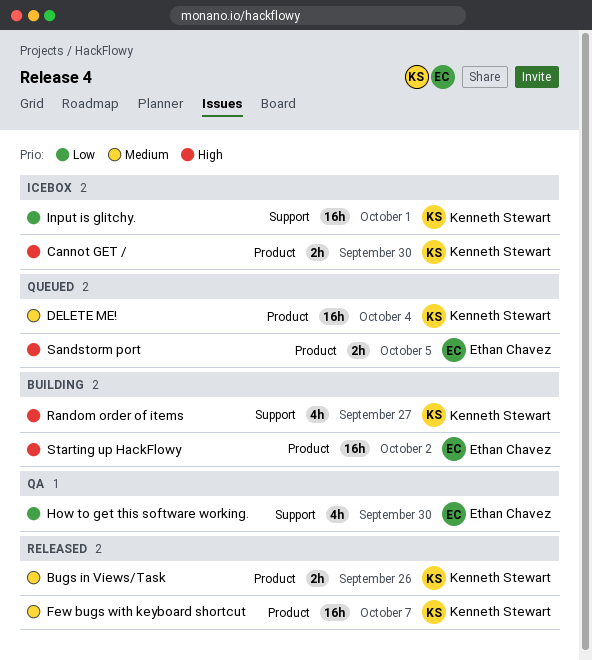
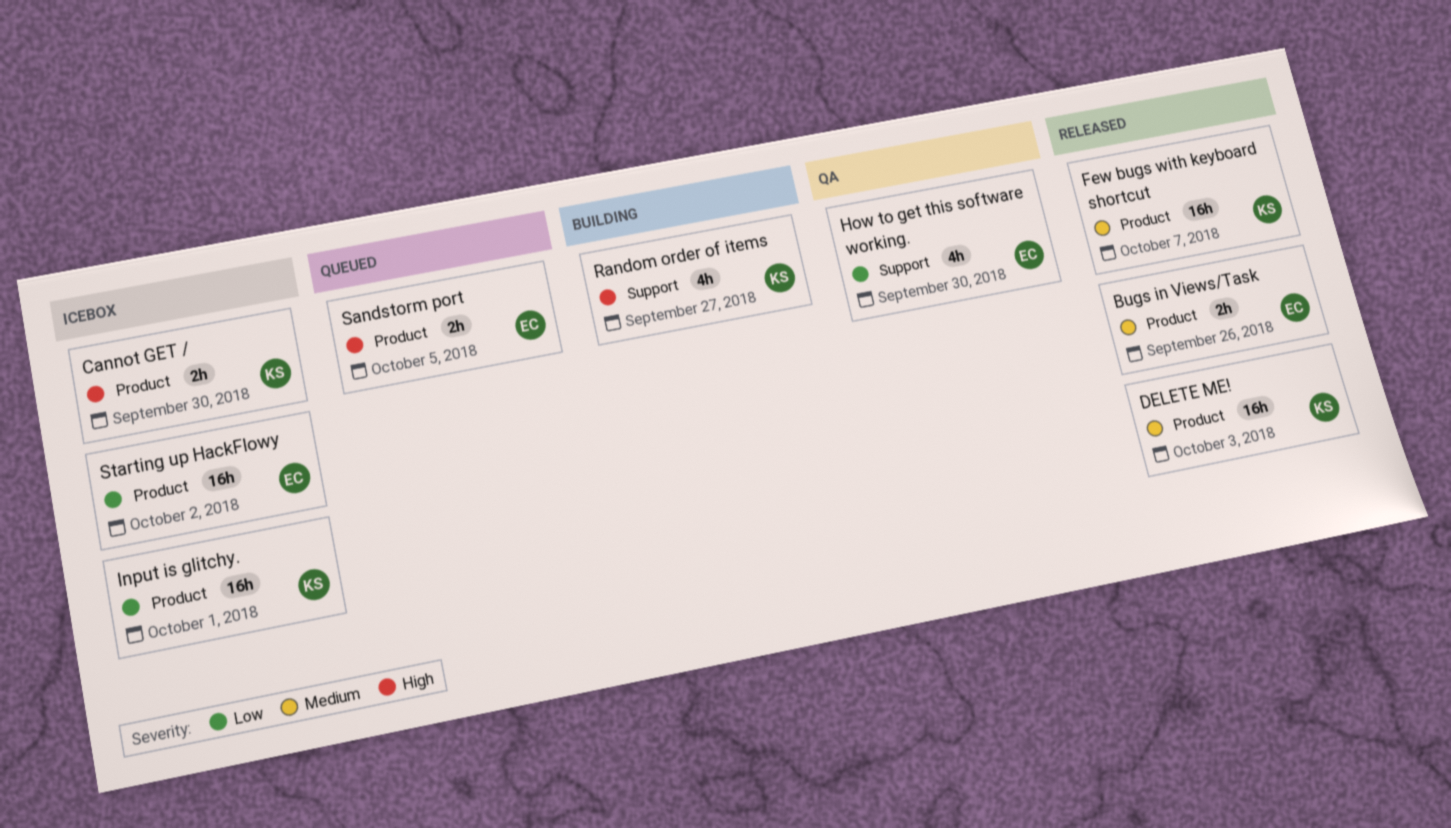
Bugs in Views/Task, owner: Kenneth Stewart -> Ethan Chavez
DELETE ME!, status: Queued -> Released
DELETE ME!, due: Oct 4 -> Oct 3
Input is glitchy., label: Support -> Product
Starting up HackFlowy, status: Building -> Icebox
Starting up HackFlowy, priority: High -> Low

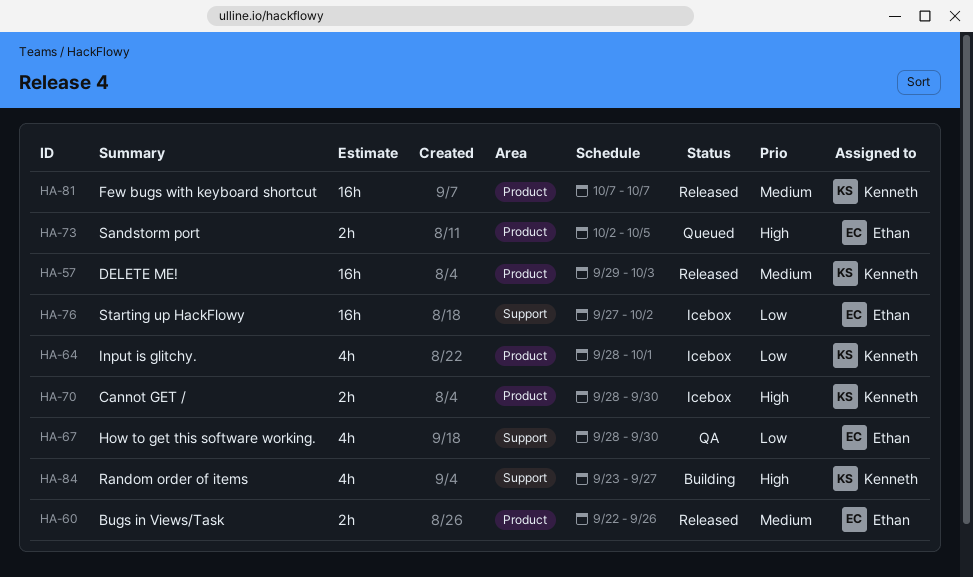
Input is glitchy., estimate: 16h -> 4h
Starting up HackFlowy, label: Product -> Support

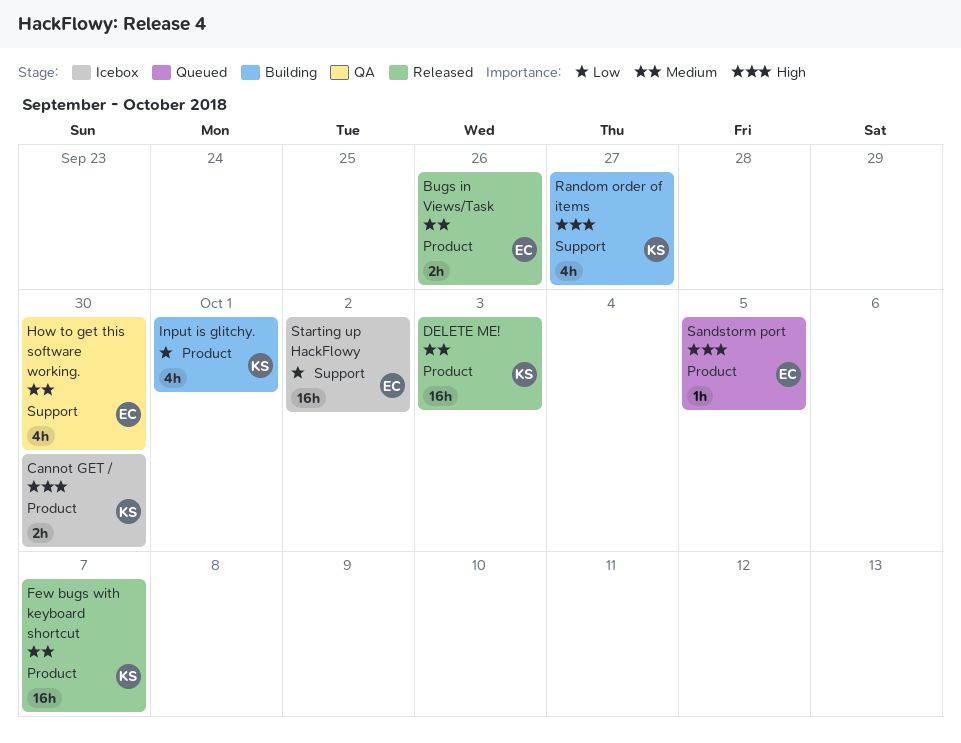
How to get this software working., priority: Low -> Medium
Input is glitchy., status: Icebox -> Building
Sandstorm port, estimate: 2h -> 1h

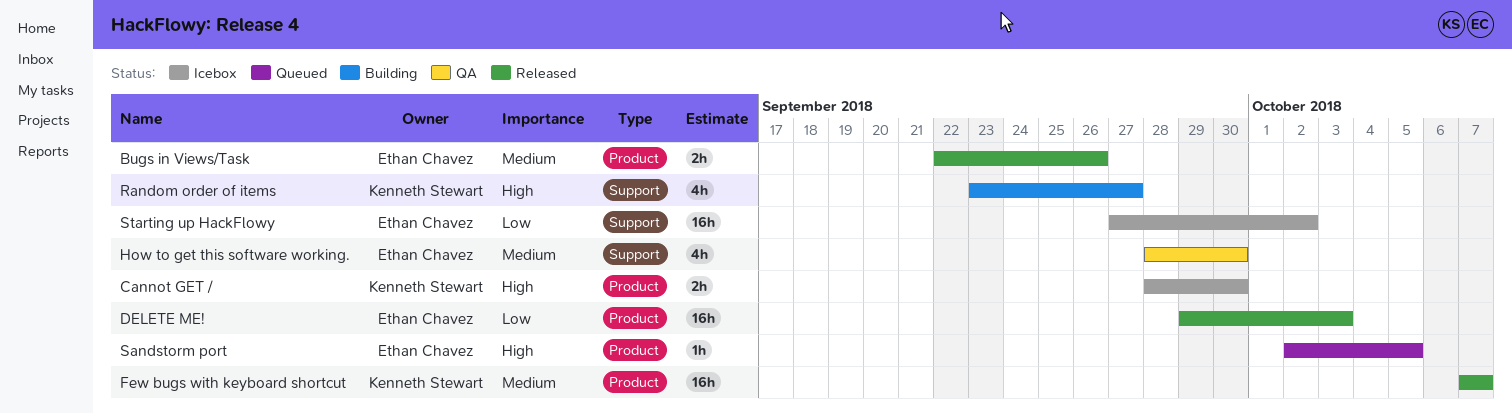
DELETE ME!, owner: Kenneth Stewart -> Ethan Chavez
DELETE ME!, priority: Medium -> Low
Input is glitchy.: present -> none

